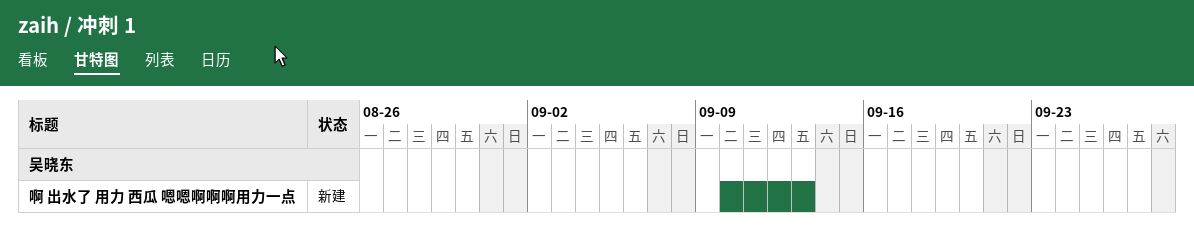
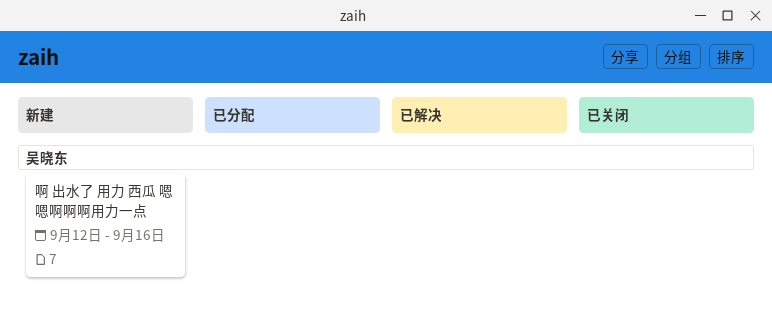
啊 出水了 用力 西瓜 嗯嗯啊啊啊用力一点, start: Sep 10 -> Sep 12
啊 出水了 用力 西瓜 嗯嗯啊啊啊用力一点, due: Sep 13 -> Sep 16

